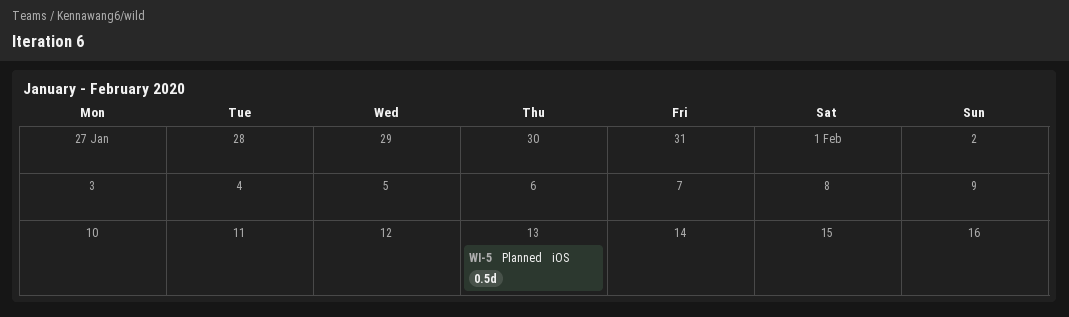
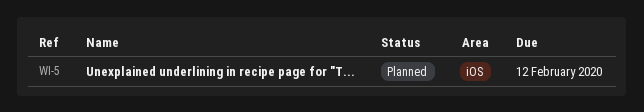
WI-5, due: Feb 13 -> Feb 12

